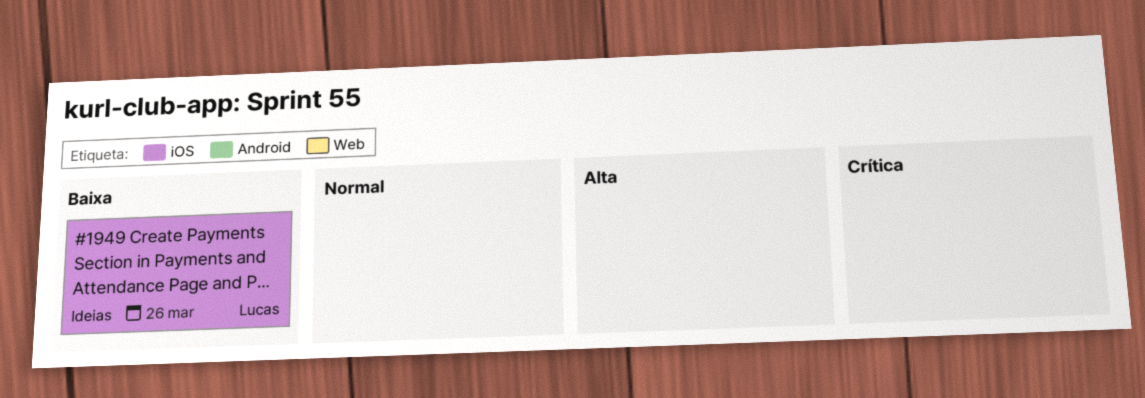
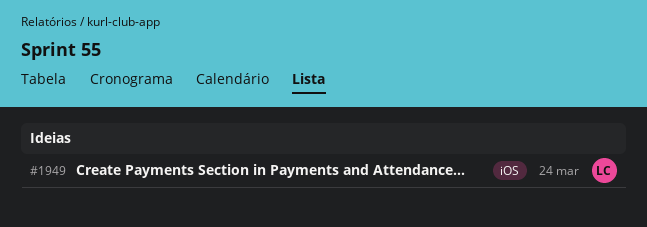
#1949, due: Mar 26 -> Mar 24

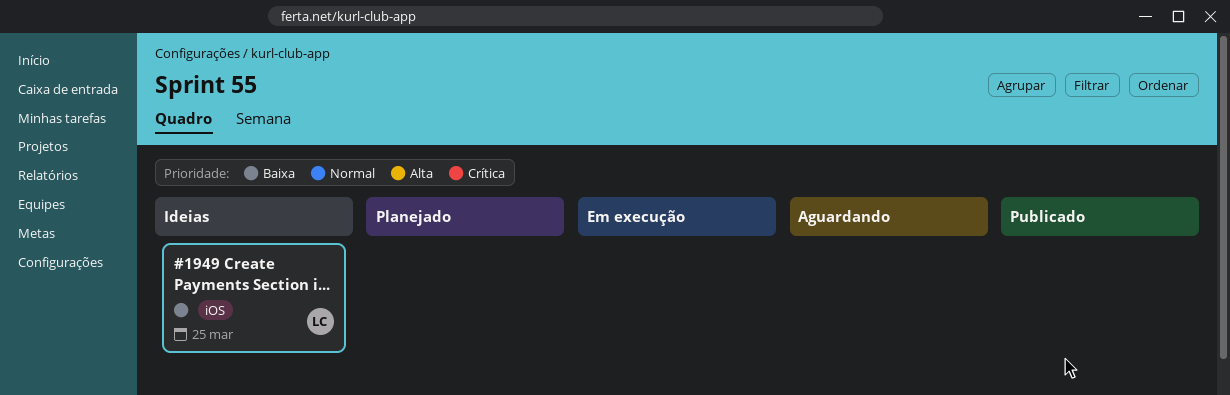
#1949, due: Mar 24 -> Mar 25

